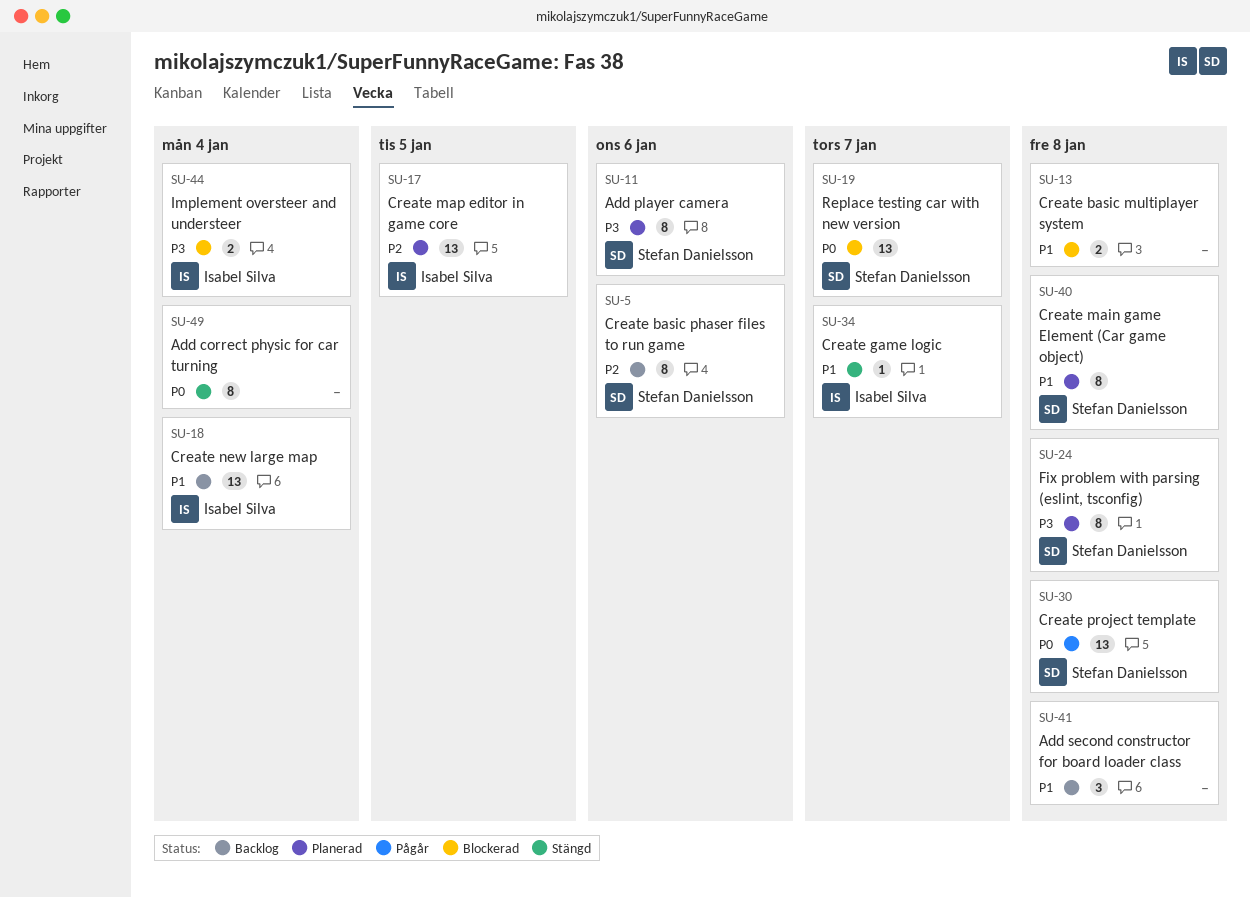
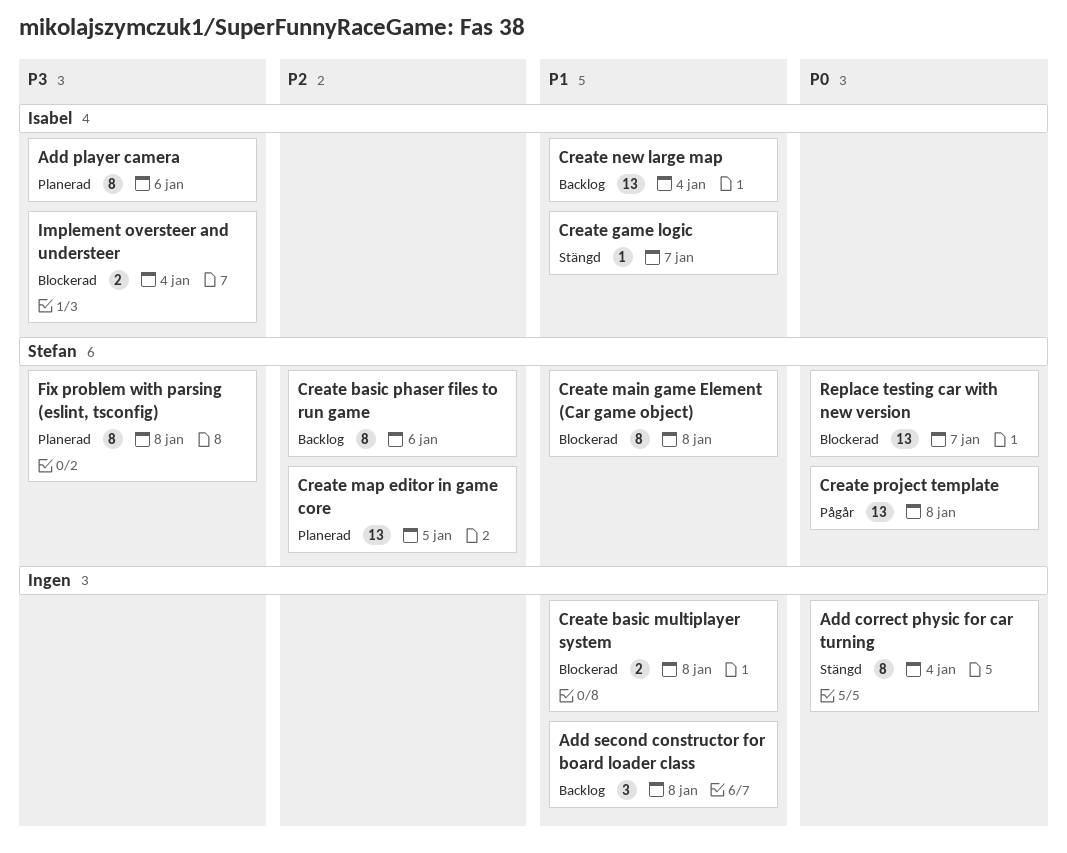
Add player camera, owner: Stefan Danielsson -> Isabel Silva
Create main game Element (Car game object), status: Planerad -> Blockerad
Create map editor in game core, owner: Isabel Silva -> Stefan Danielsson

